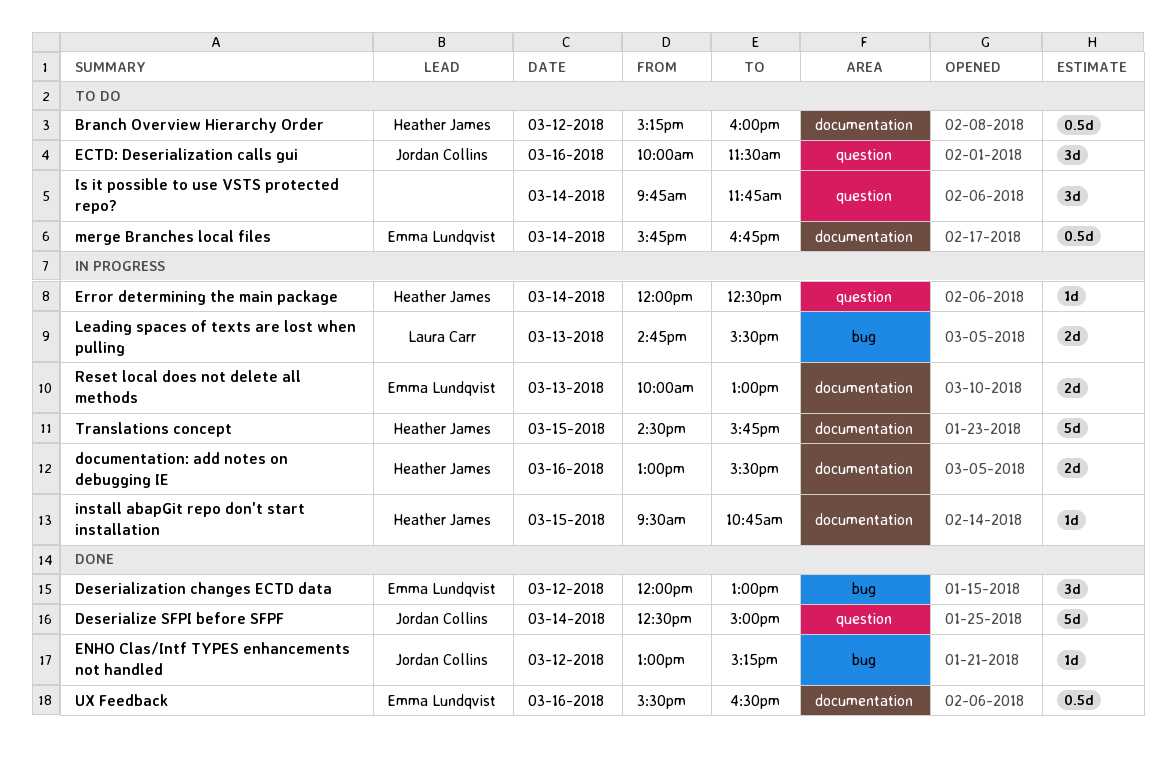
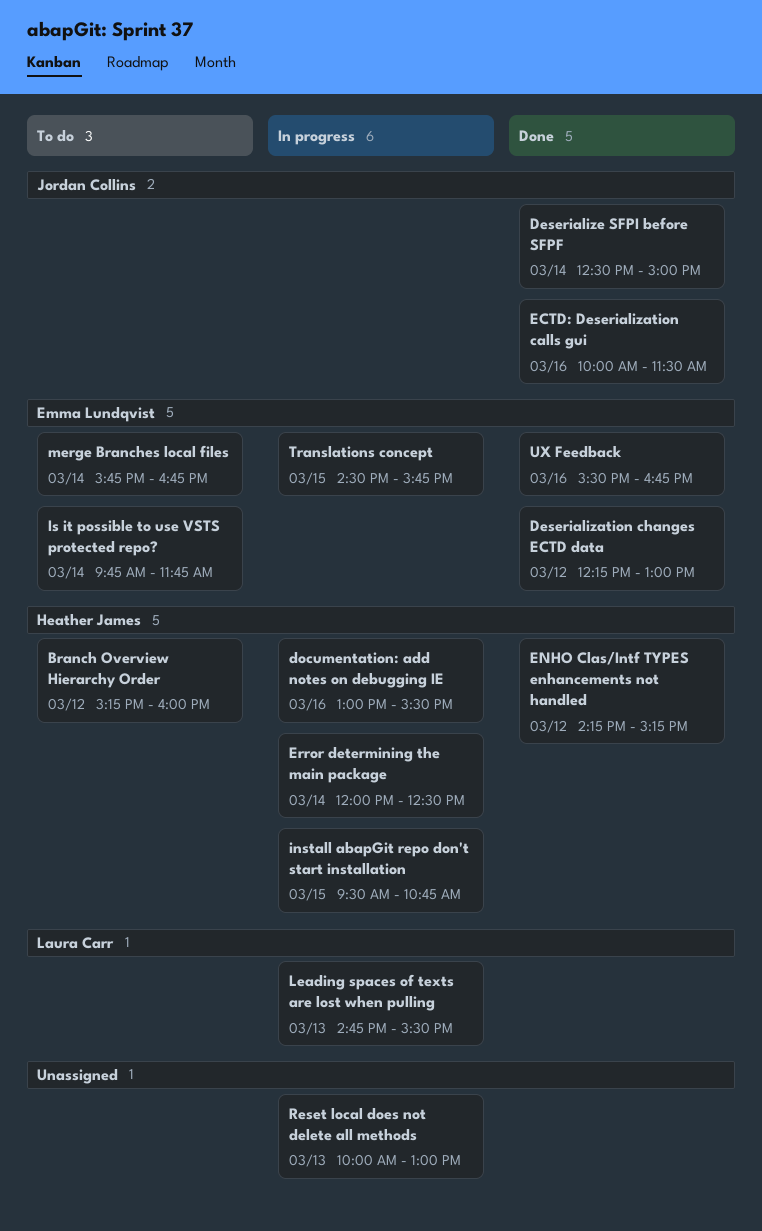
Deserialization changes ECTD data, begins: 12:00 -> 12:15
ECTD: Deserialization calls gui, status: To do -> Done
ENHO Clas/Intf TYPES enhancements not handled, owner: Jordan Collins -> Heather James
ENHO Clas/Intf TYPES enhancements not handled, begins: 13:00 -> 14:15
Is it possible to use VSTS protected repo?, owner: none -> Emma Lundqvist
Reset local does not delete all methods, owner: Emma Lundqvist -> none
Translations concept, owner: Heather James -> Emma Lundqvist
UX Feedback, ends: 16:30 -> 16:45

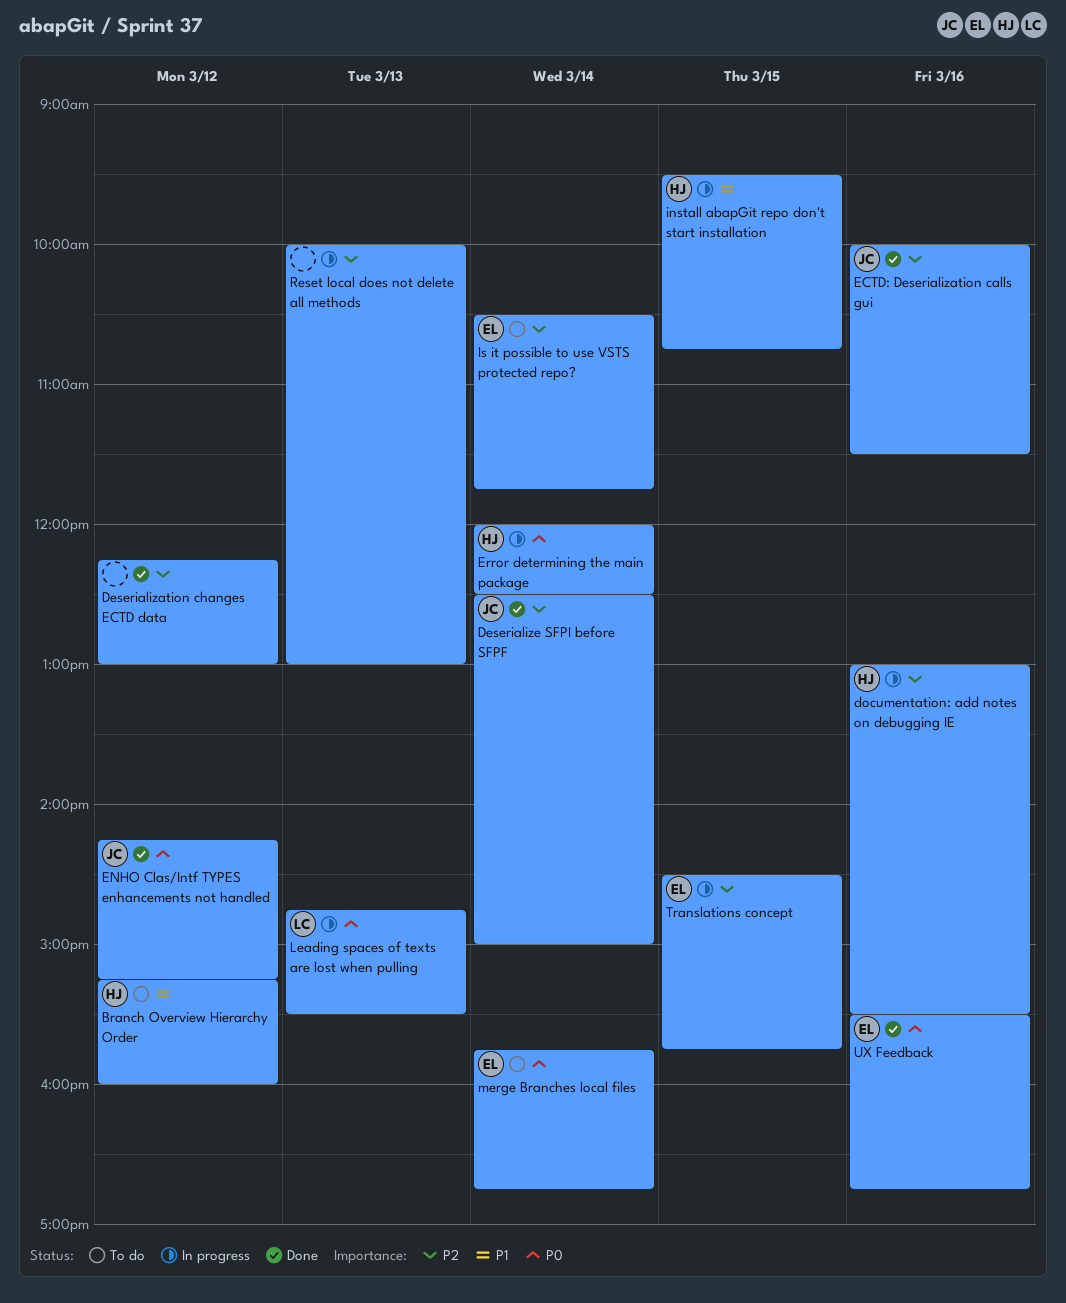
Deserialization changes ECTD data, owner: Emma Lundqvist -> none
ENHO Clas/Intf TYPES enhancements not handled, owner: Heather James -> Jordan Collins
Is it possible to use VSTS protected repo?, begins: 09:45 -> 10:30

